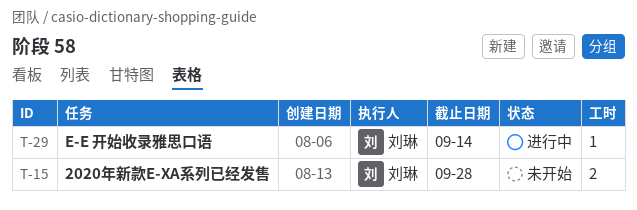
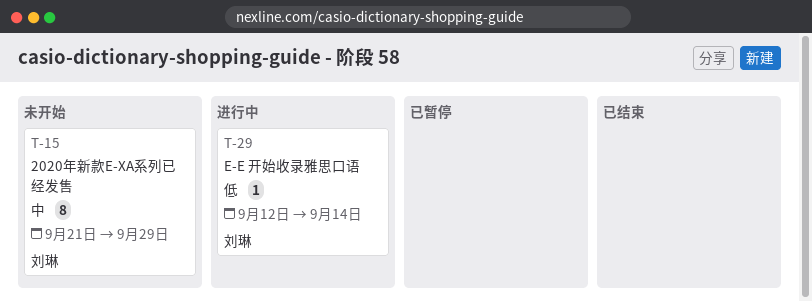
T-15, estimate: 2 -> 8
T-15, due: Sep 28 -> Sep 29

